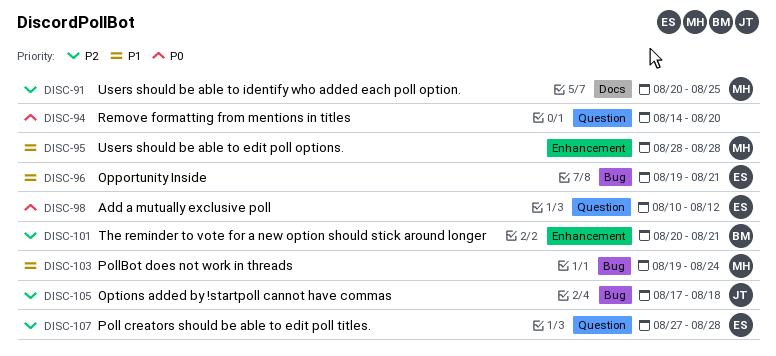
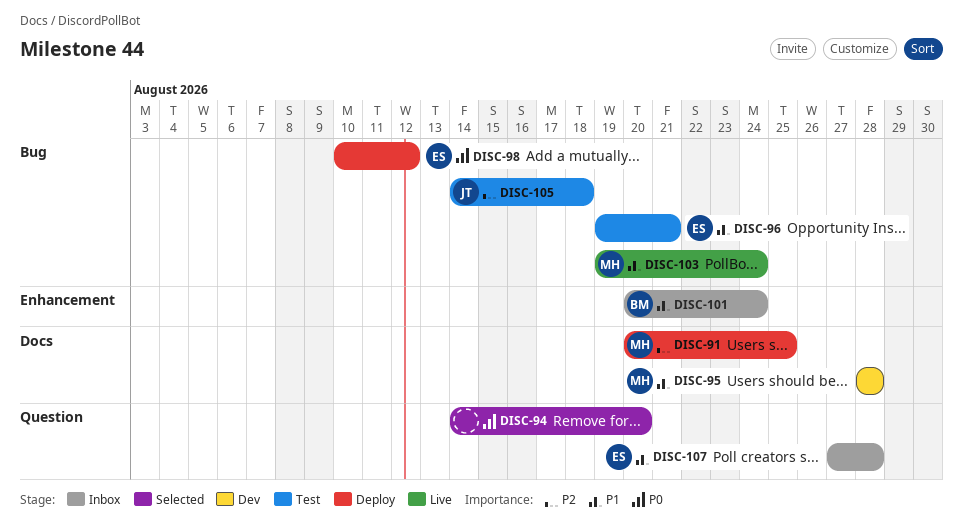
DISC-95, label: Enhancement -> Docs
DISC-98, label: Question -> Bug
DISC-101, priority: P2 -> P1
DISC-101, due: Aug 21 -> Aug 24
DISC-105, start: Aug 17 -> Aug 14
DISC-107, priority: P2 -> P1

